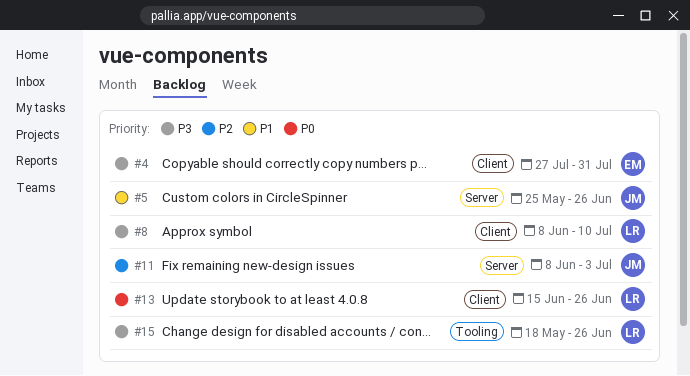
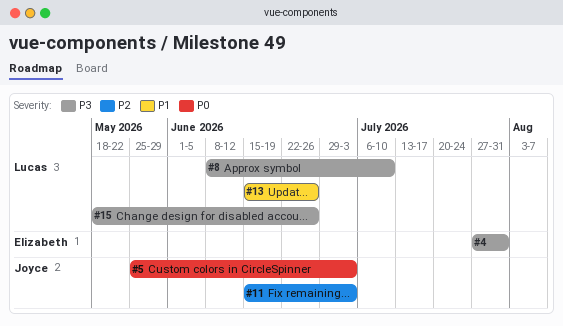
#5, priority: P1 -> P0
#5, due: Jun 26 -> Jul 3
#11, start: Jun 8 -> Jun 15
#13, priority: P0 -> P1

